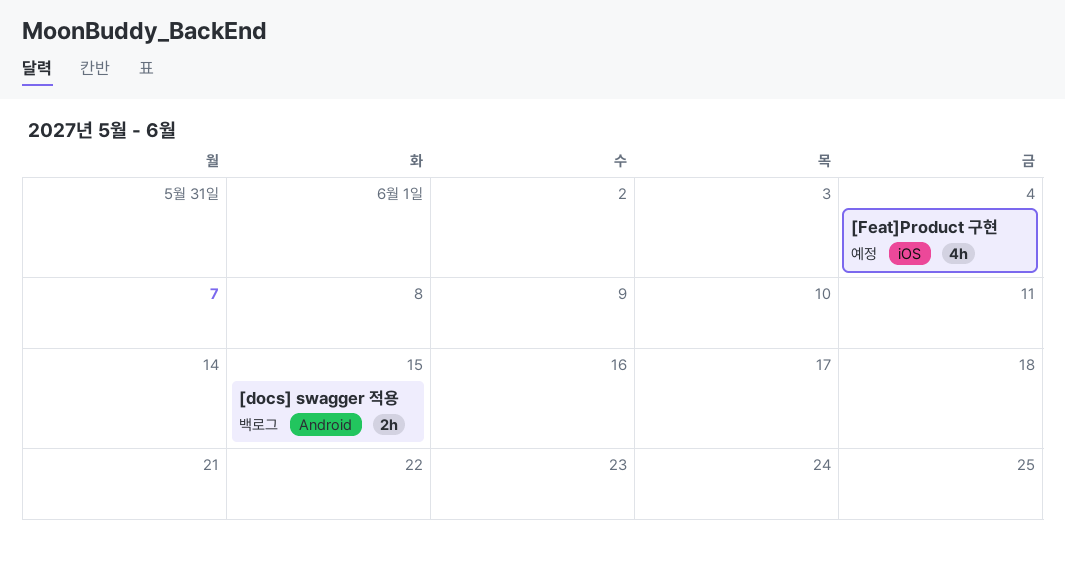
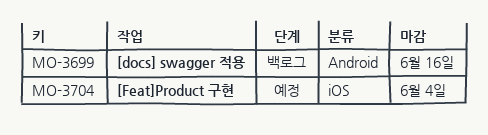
[docs] swagger 적용, due: Jun 15 -> Jun 16

